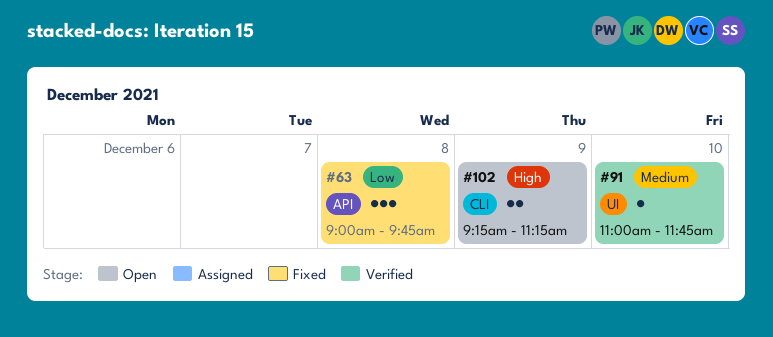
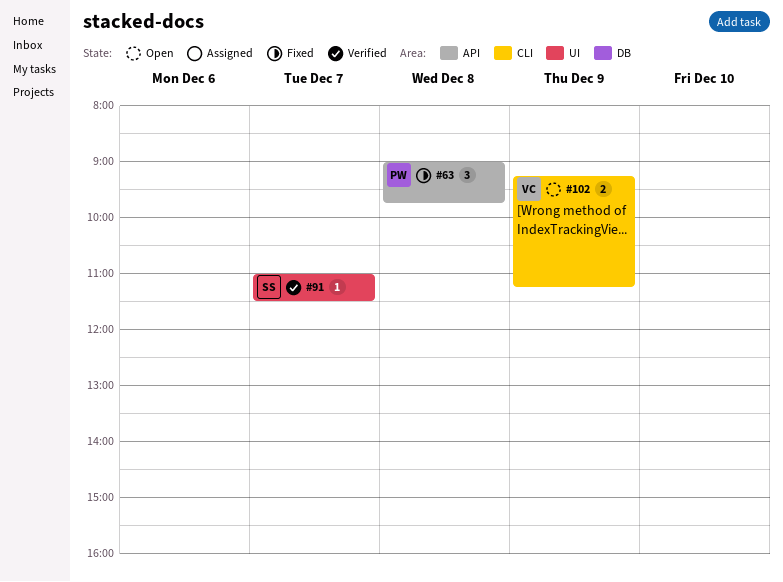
#91, day: Dec 10 -> Dec 7
#91, ends: 11:45 -> 11:30

